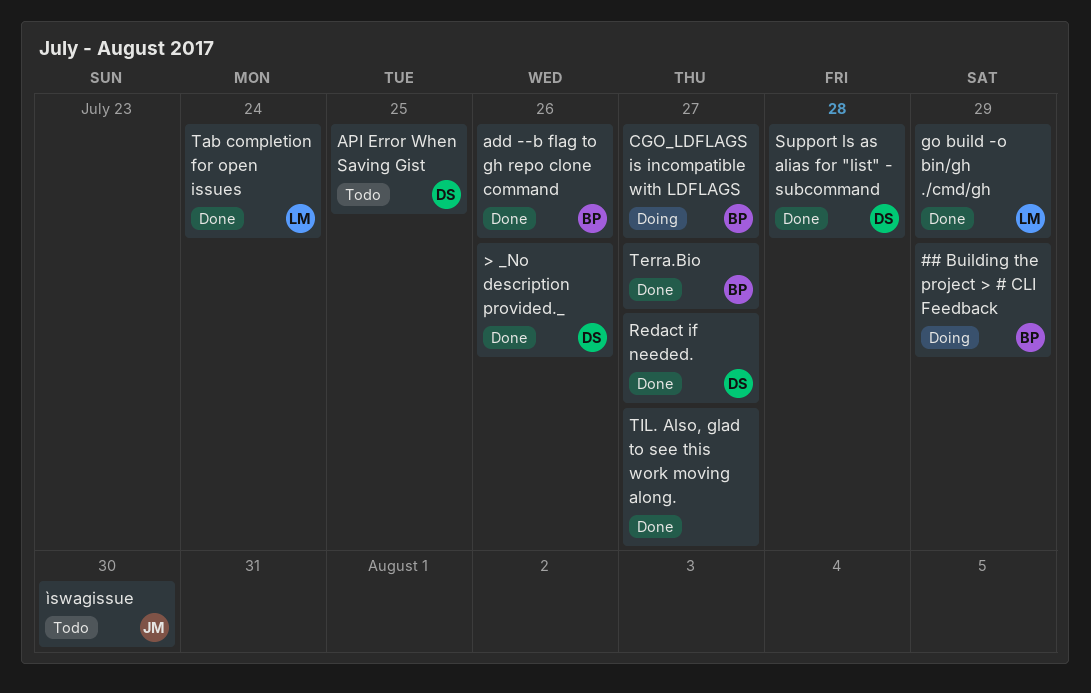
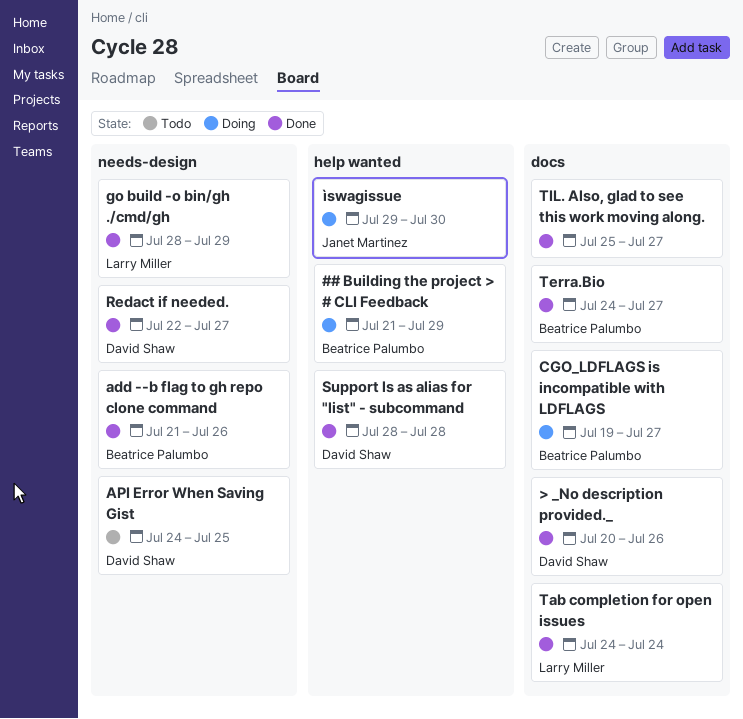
ìswagissue, status: Todo -> Doing

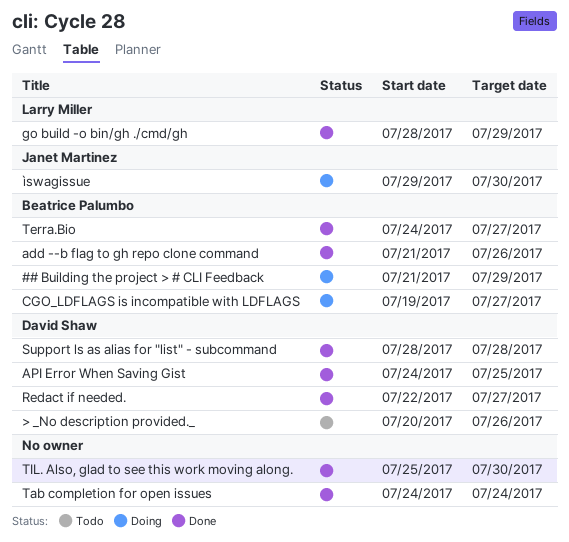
> _No description provided._, status: Done -> Todo
API Error When Saving Gist, status: Todo -> Done
Tab completion for open issues, owner: Larry Miller -> none
TIL. Also, glad to see this work moving along., due: Jul 27 -> Jul 30

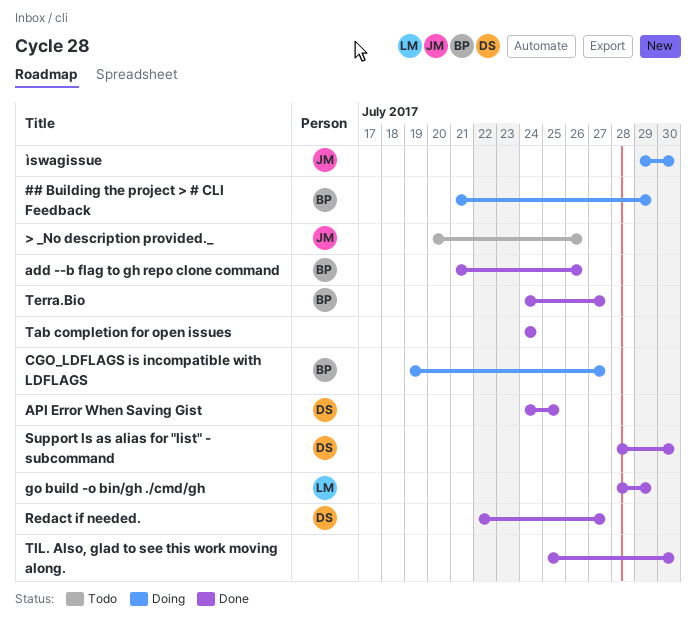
> _No description provided._, owner: David Shaw -> Janet Martinez
Support ls as alias for "list" - subcommand, due: Jul 28 -> Jul 30

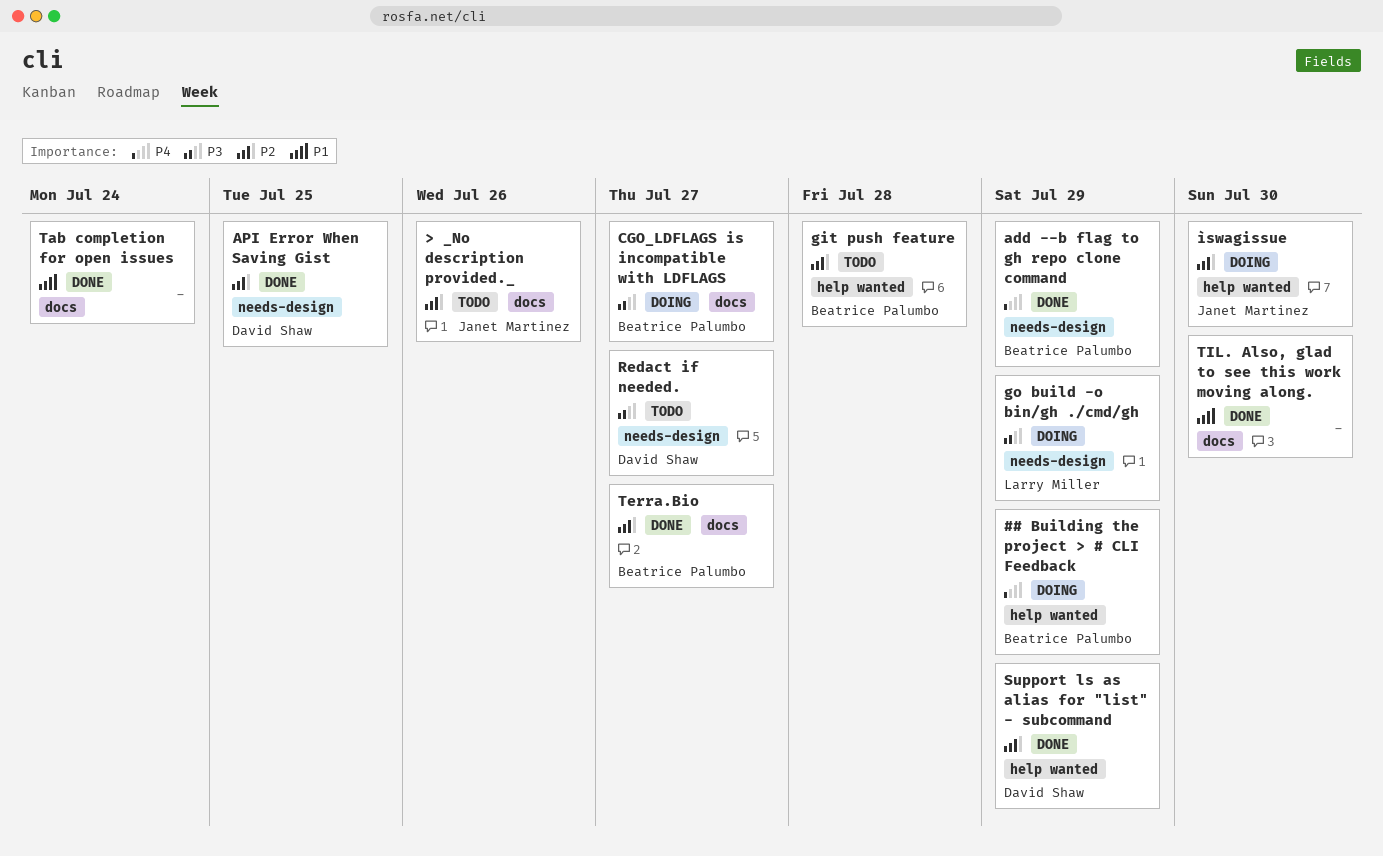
add --b flag to gh repo clone command, due: Jul 26 -> Jul 29
git push feature: none -> present
go build -o bin/gh ./cmd/gh, status: Done -> Doing
Redact if needed., status: Done -> Todo
Support ls as alias for "list" - subcommand, due: Jul 30 -> Jul 29

